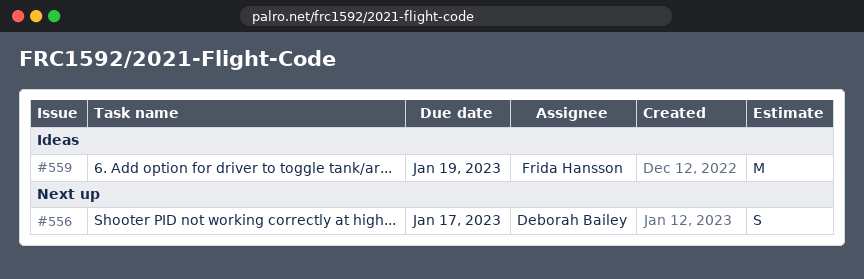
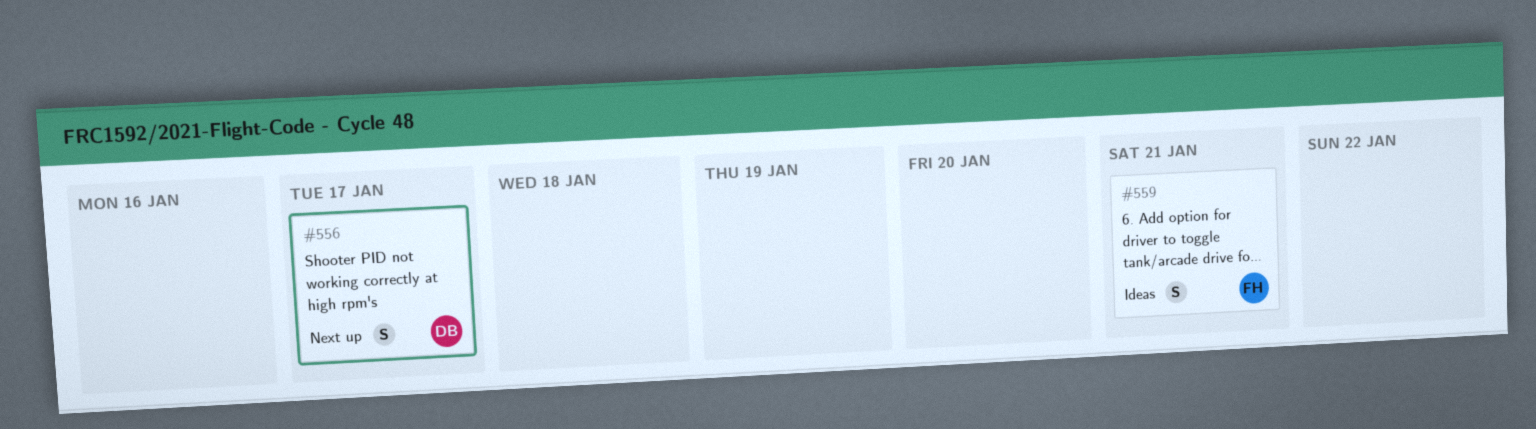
#559, estimate: M -> S
#559, due: Jan 19 -> Jan 21

